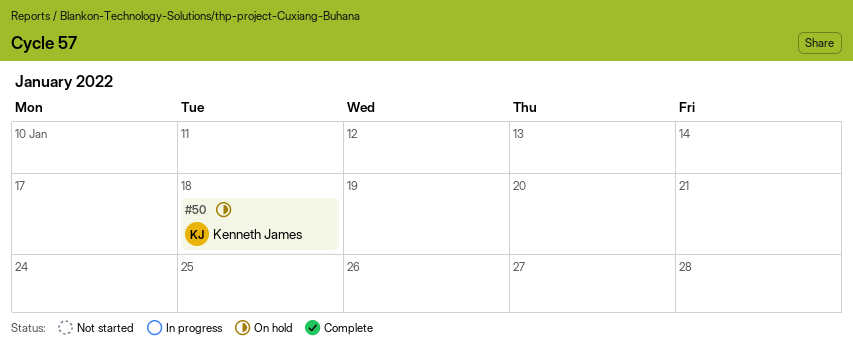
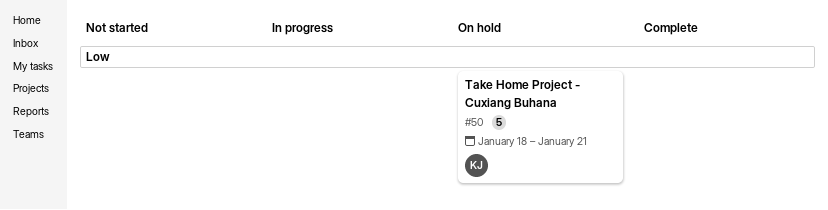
#50, due: Jan 18 -> Jan 21

